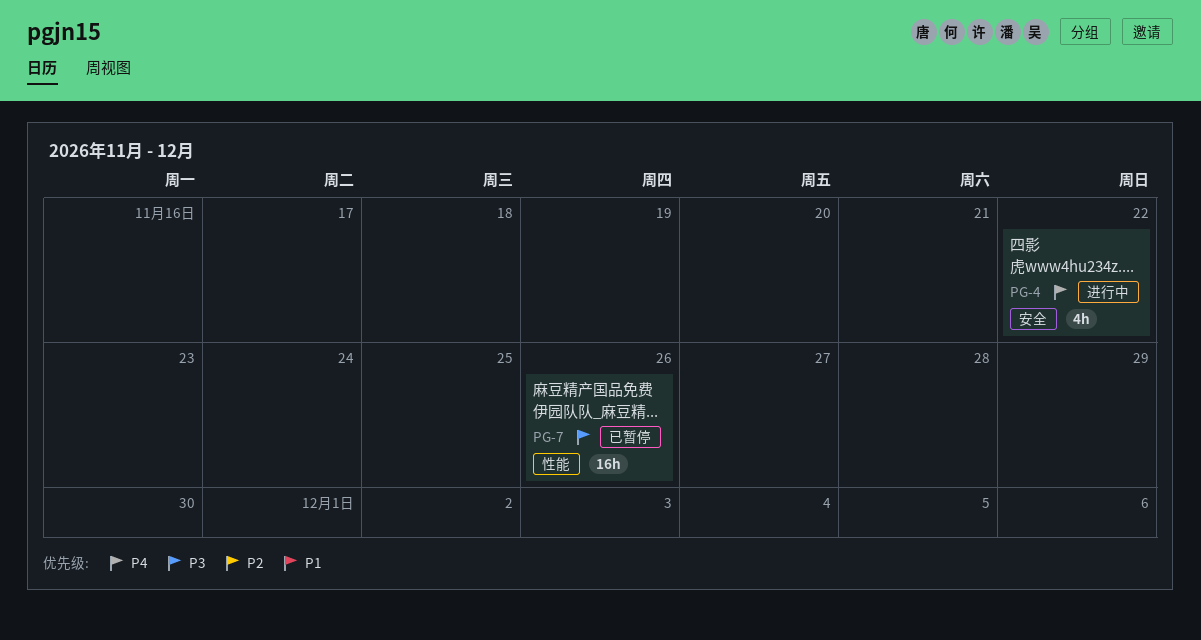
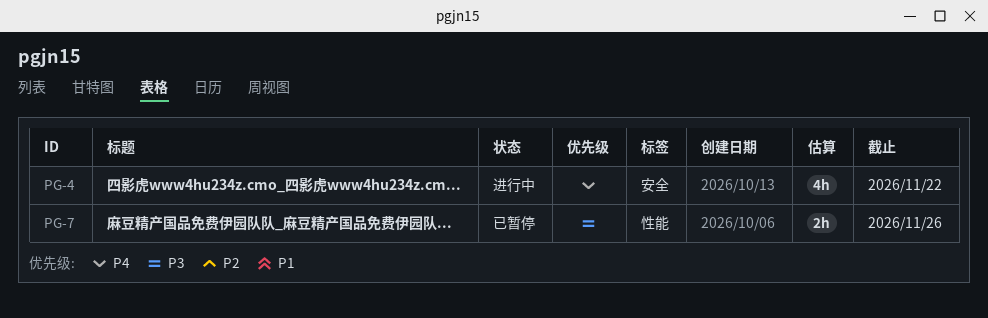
PG-7, estimate: 16h -> 2h

